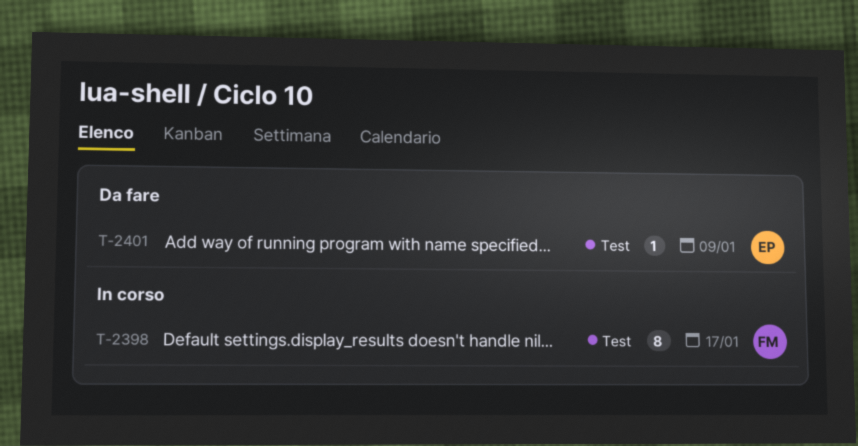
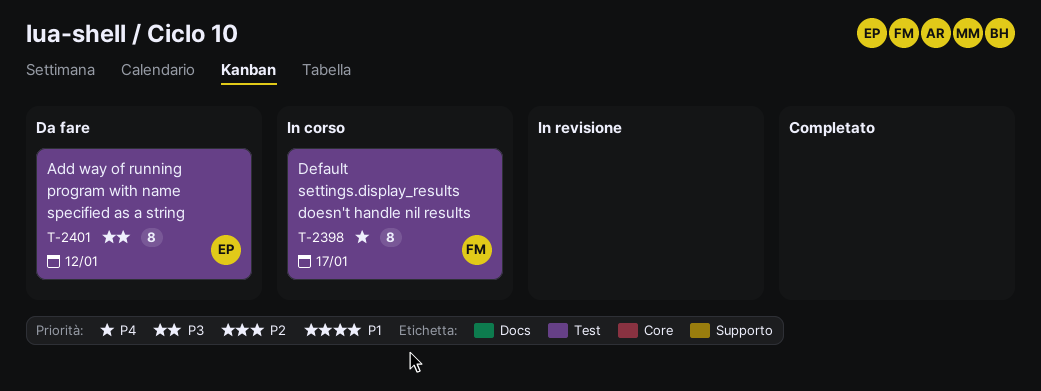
T-2401, estimate: 1 -> 8
T-2401, due: Jan 9 -> Jan 12

